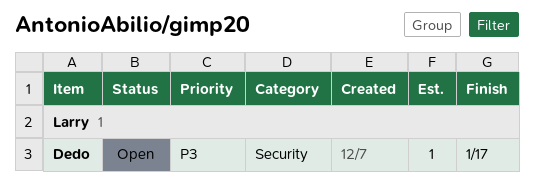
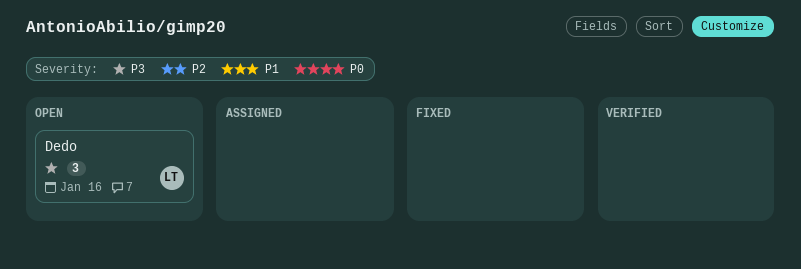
Dedo, estimate: 1 -> 3
Dedo, due: Jan 17 -> Jan 16

